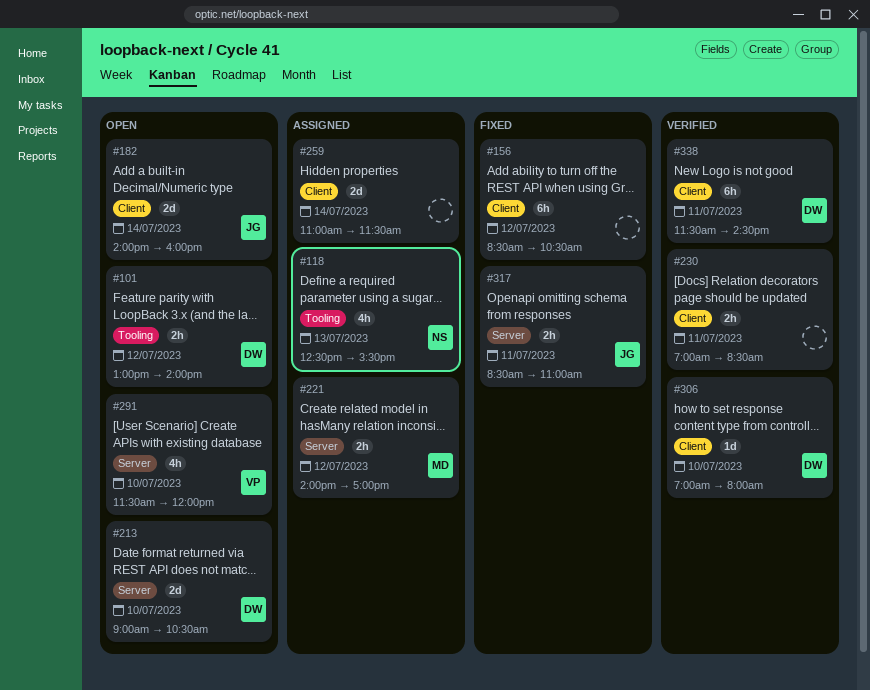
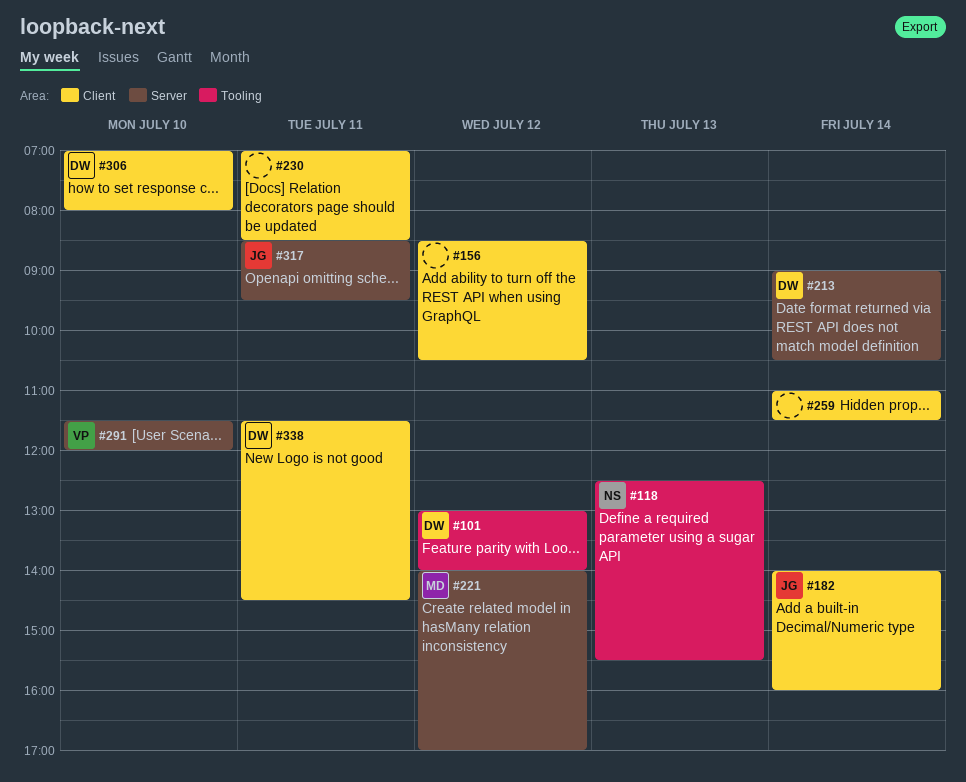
#213, day: Jul 10 -> Jul 14
#317, ends: 11:00 -> 09:30

